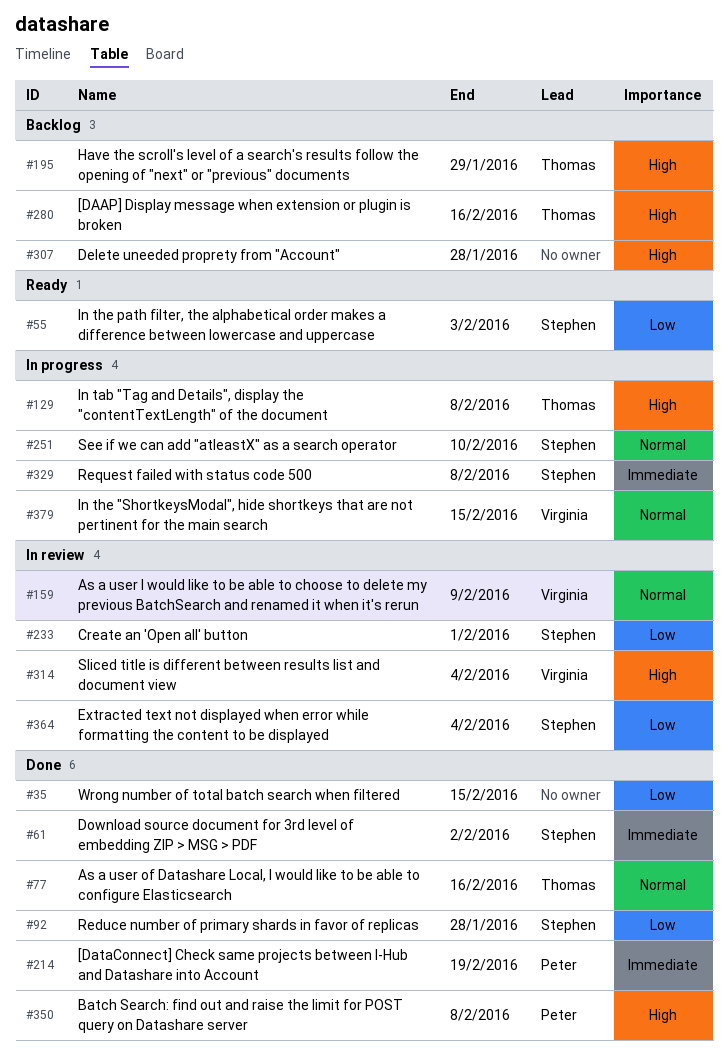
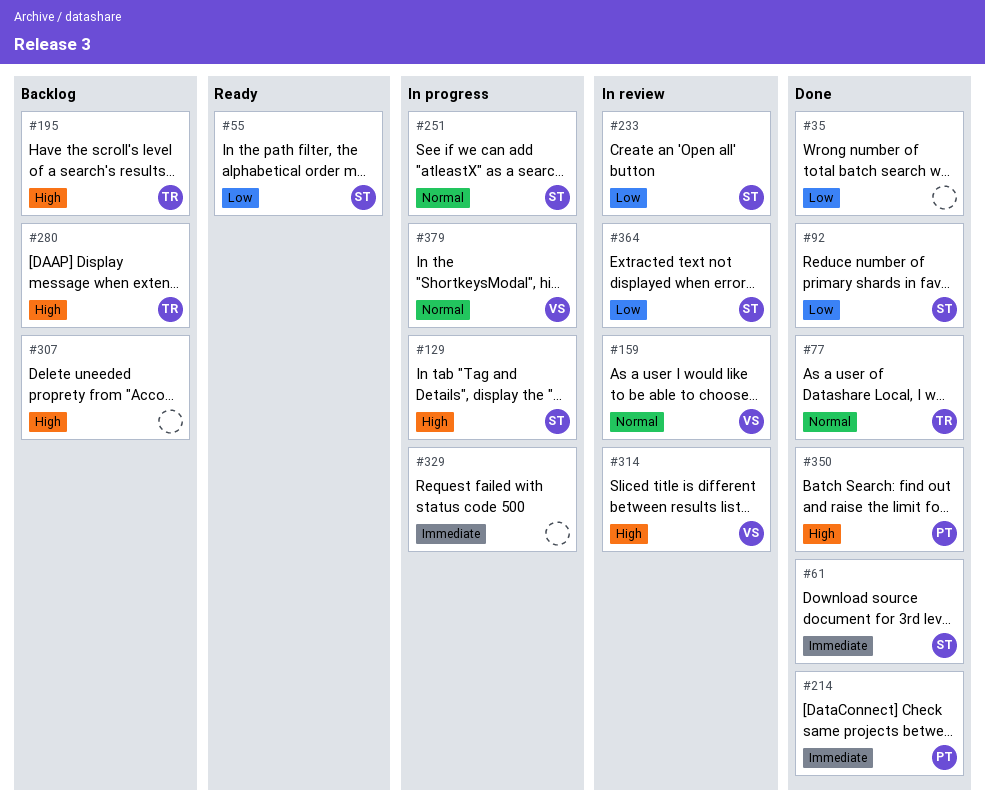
#129, owner: Thomas -> Stephen
#329, owner: Stephen -> none

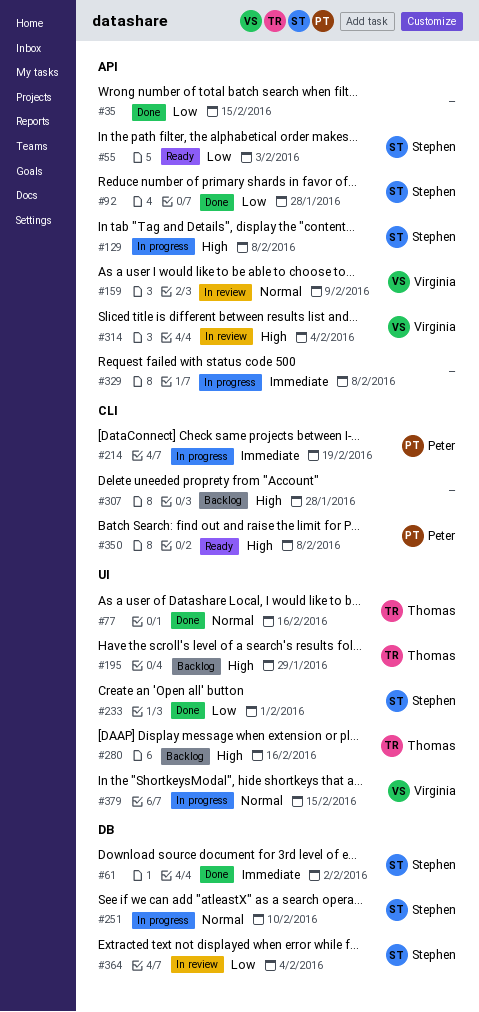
#214, status: Done -> In progress
#233, status: In review -> Done
#350, status: Done -> Ready

